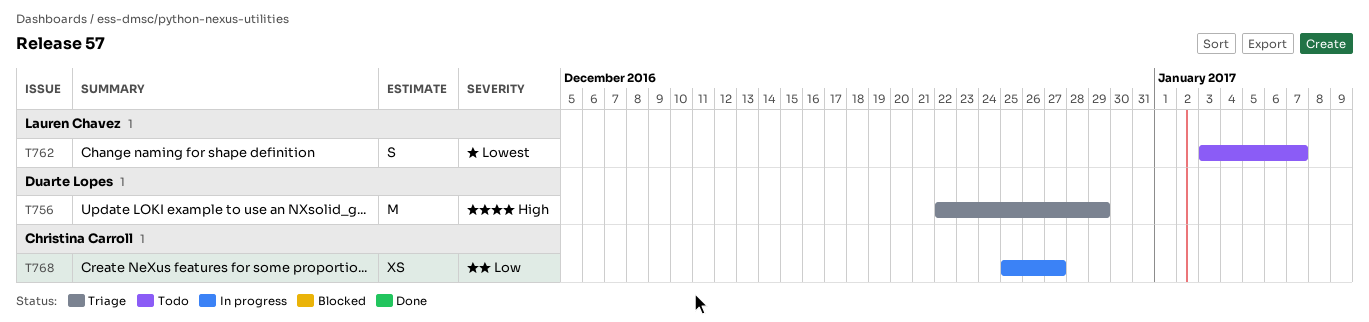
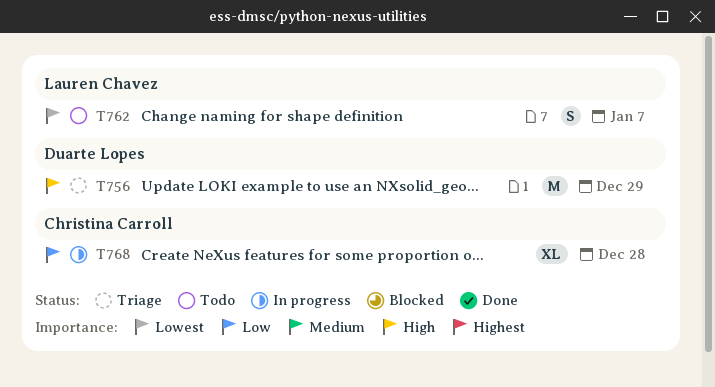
T768, estimate: XS -> XL
T768, due: Dec 27 -> Dec 28

